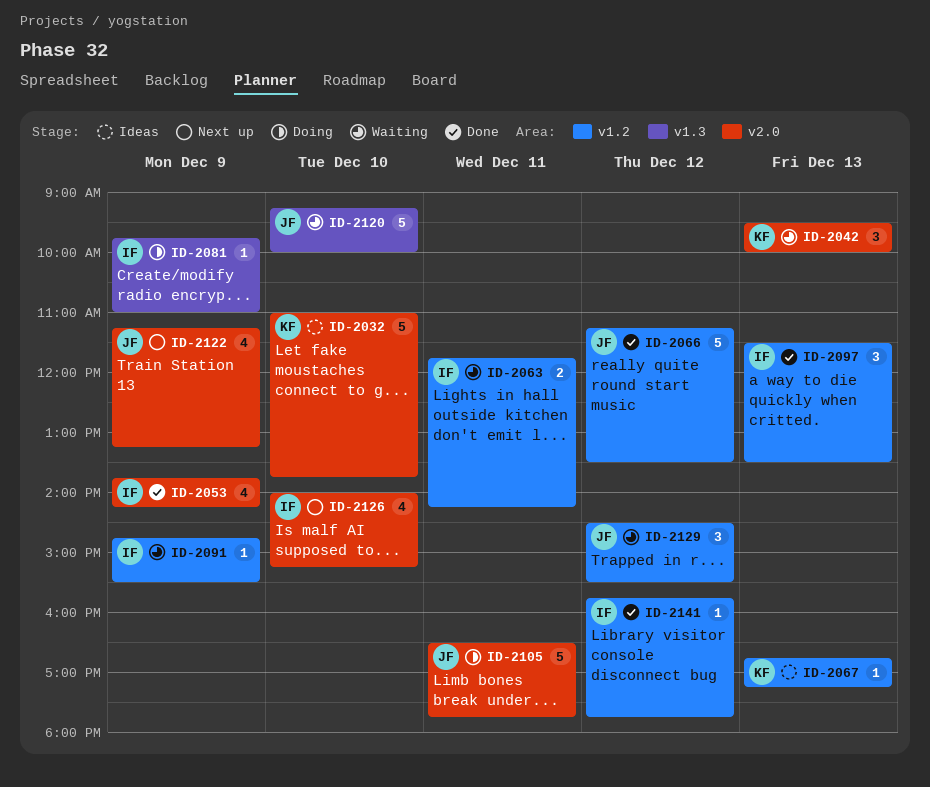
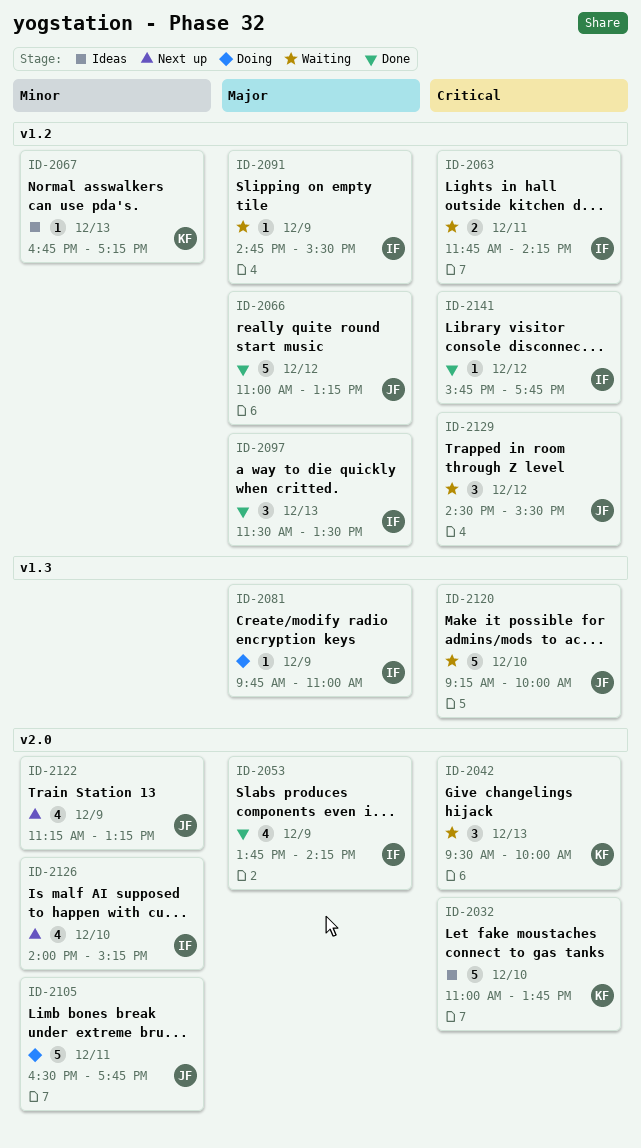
ID-2066, begins: 11:15 -> 11:00
ID-2066, ends: 13:30 -> 13:15

